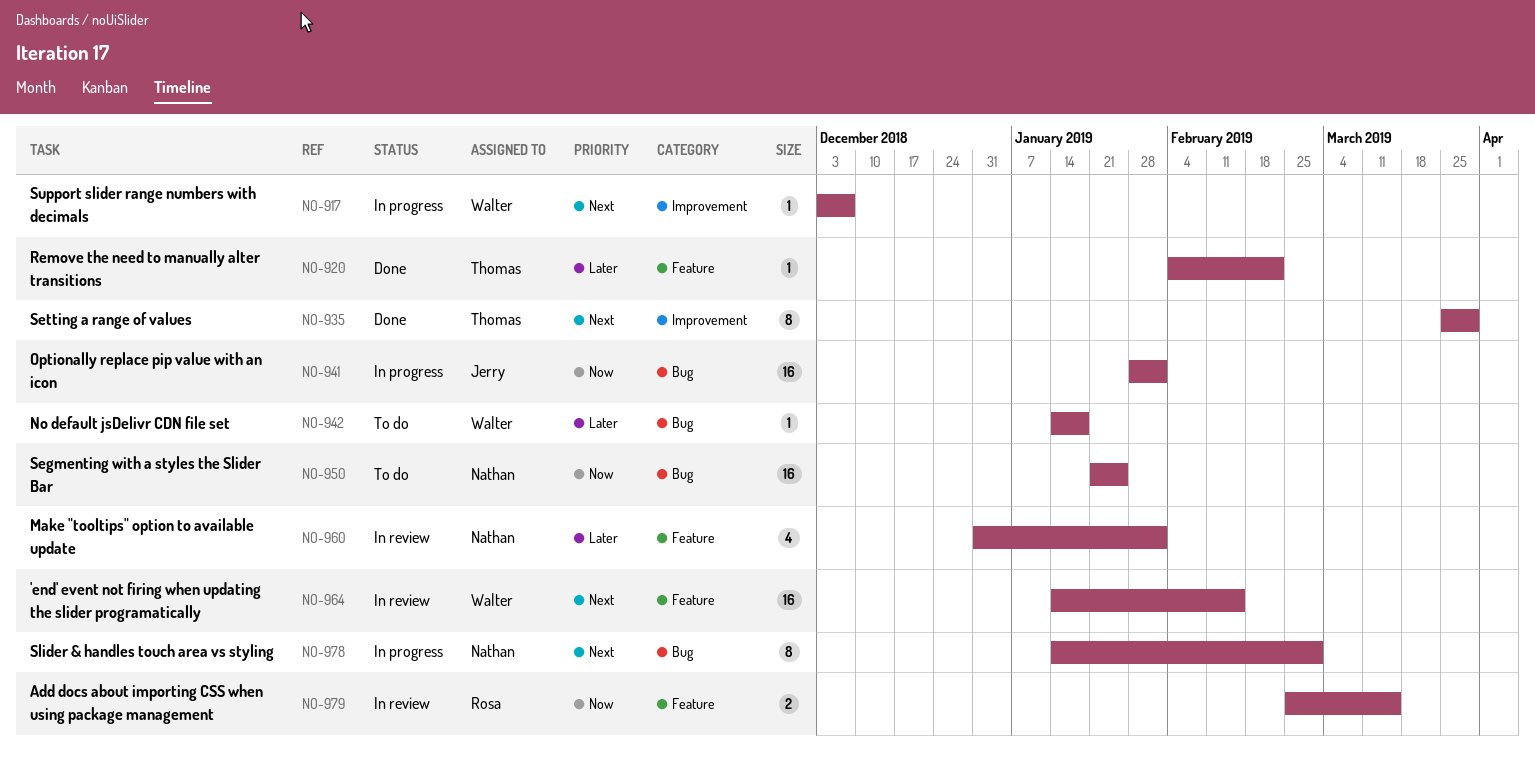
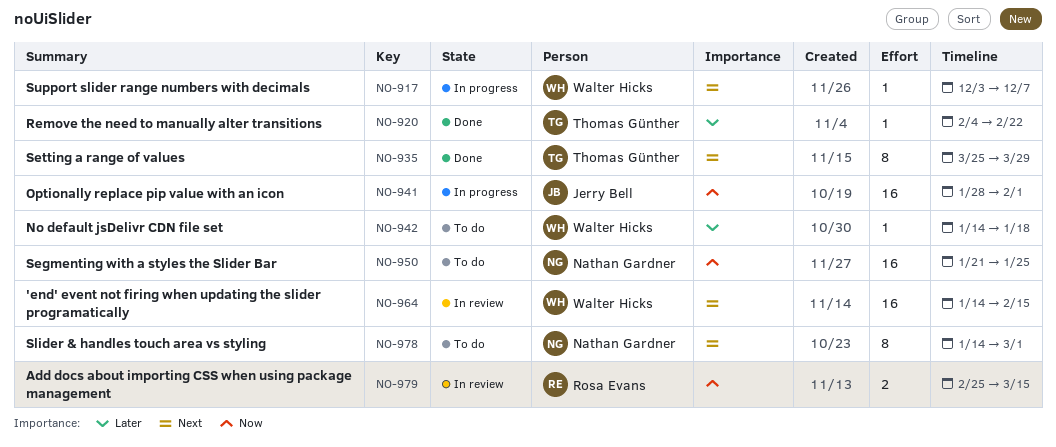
NO-960: present -> none
NO-978, status: In progress -> To do

